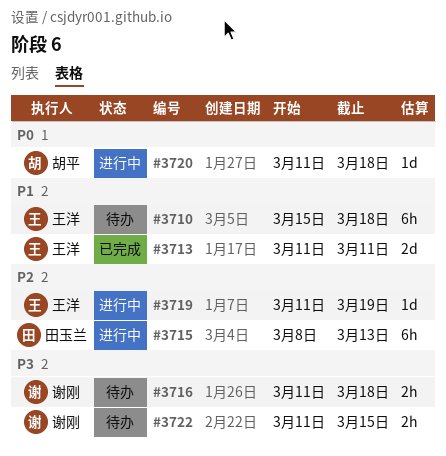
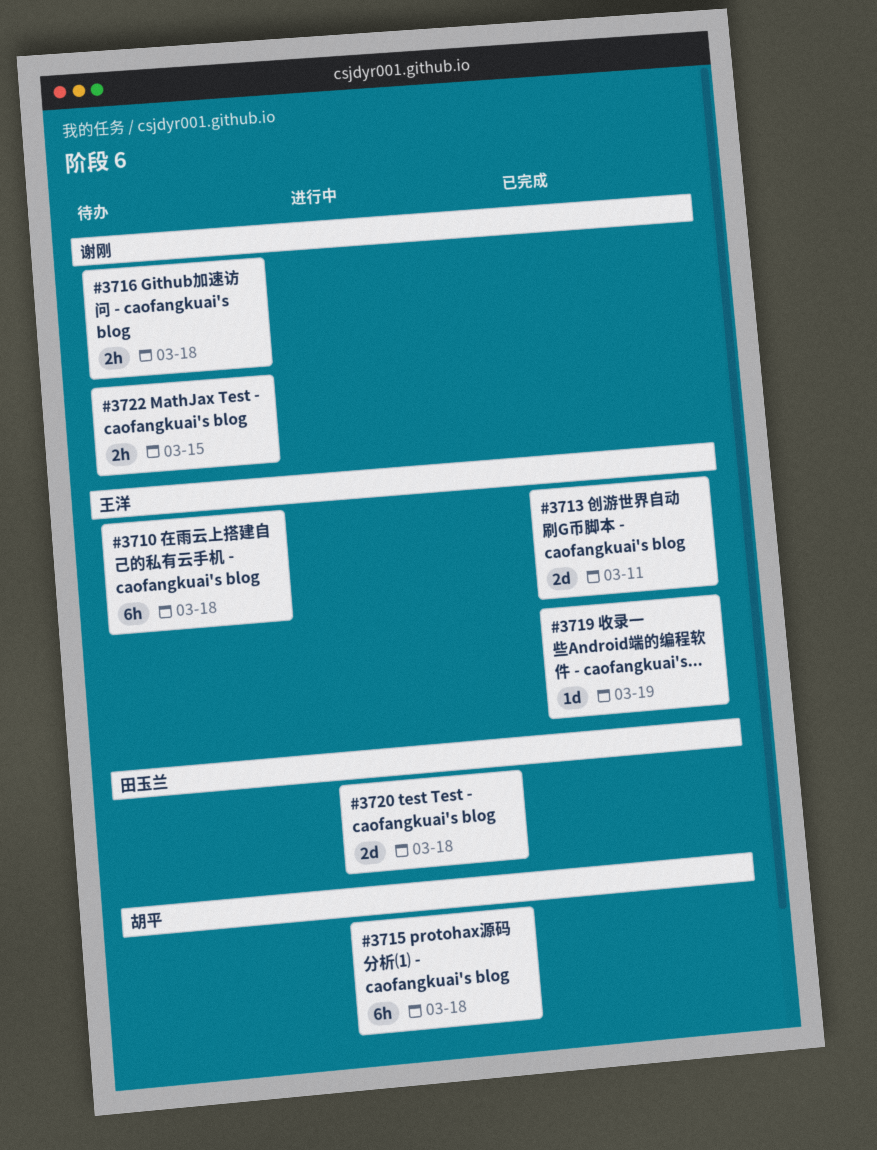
#3715, owner: 田玉兰 -> 胡平
#3715, due: Mar 13 -> Mar 18
#3719, status: 进行中 -> 已完成
#3720, owner: 胡平 -> 田玉兰
#3720, estimate: 1d -> 2d

